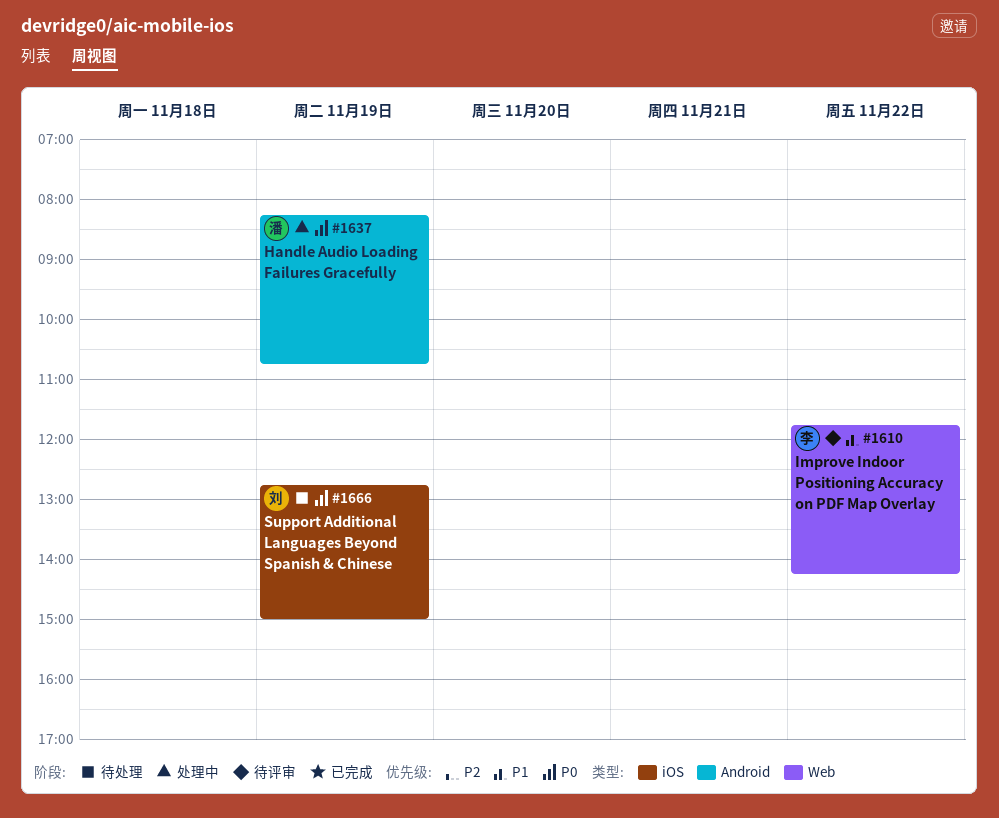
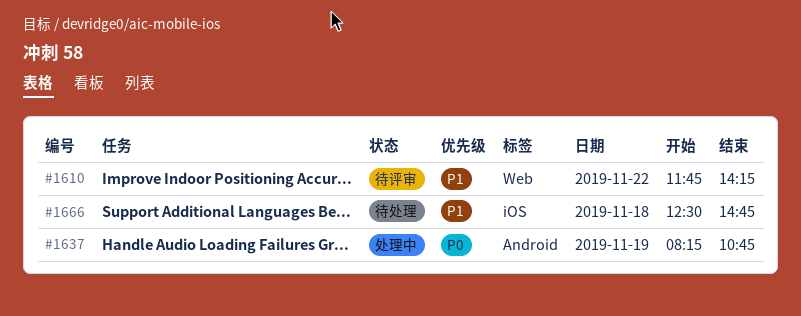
#1666, priority: P0 -> P1
#1666, day: Nov 19 -> Nov 18
#1666, begins: 12:45 -> 12:30
#1666, ends: 15:00 -> 14:45

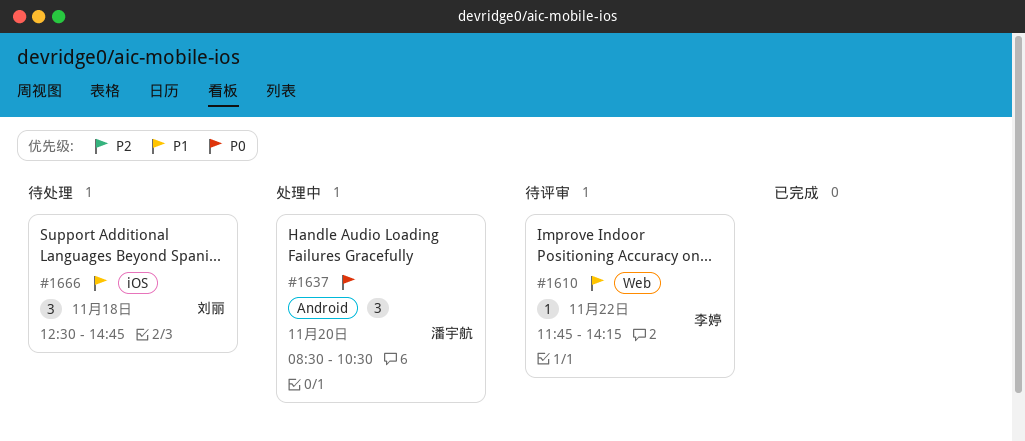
#1637, day: Nov 19 -> Nov 20
#1637, begins: 08:15 -> 08:30
#1637, ends: 10:45 -> 10:30

